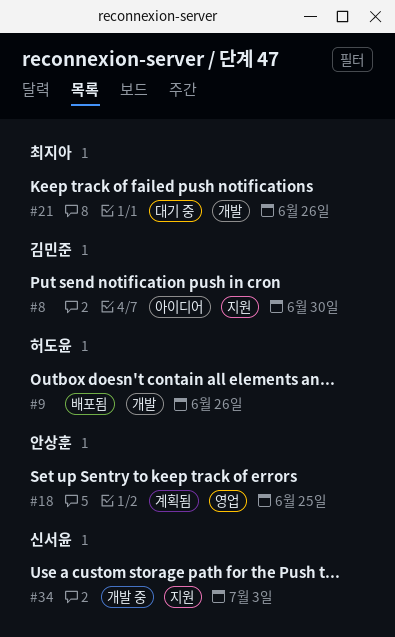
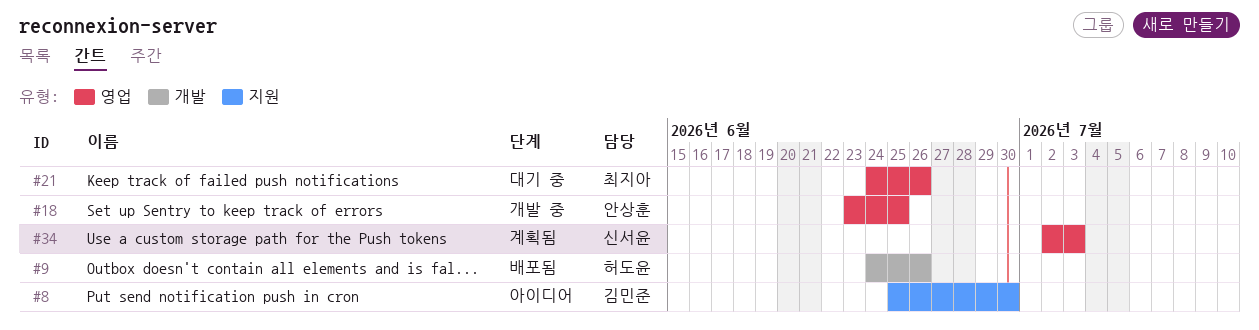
#18, status: 계획됨 -> 개발 중
#21, label: 개발 -> 영업
#34, status: 개발 중 -> 계획됨
#34, label: 지원 -> 영업

